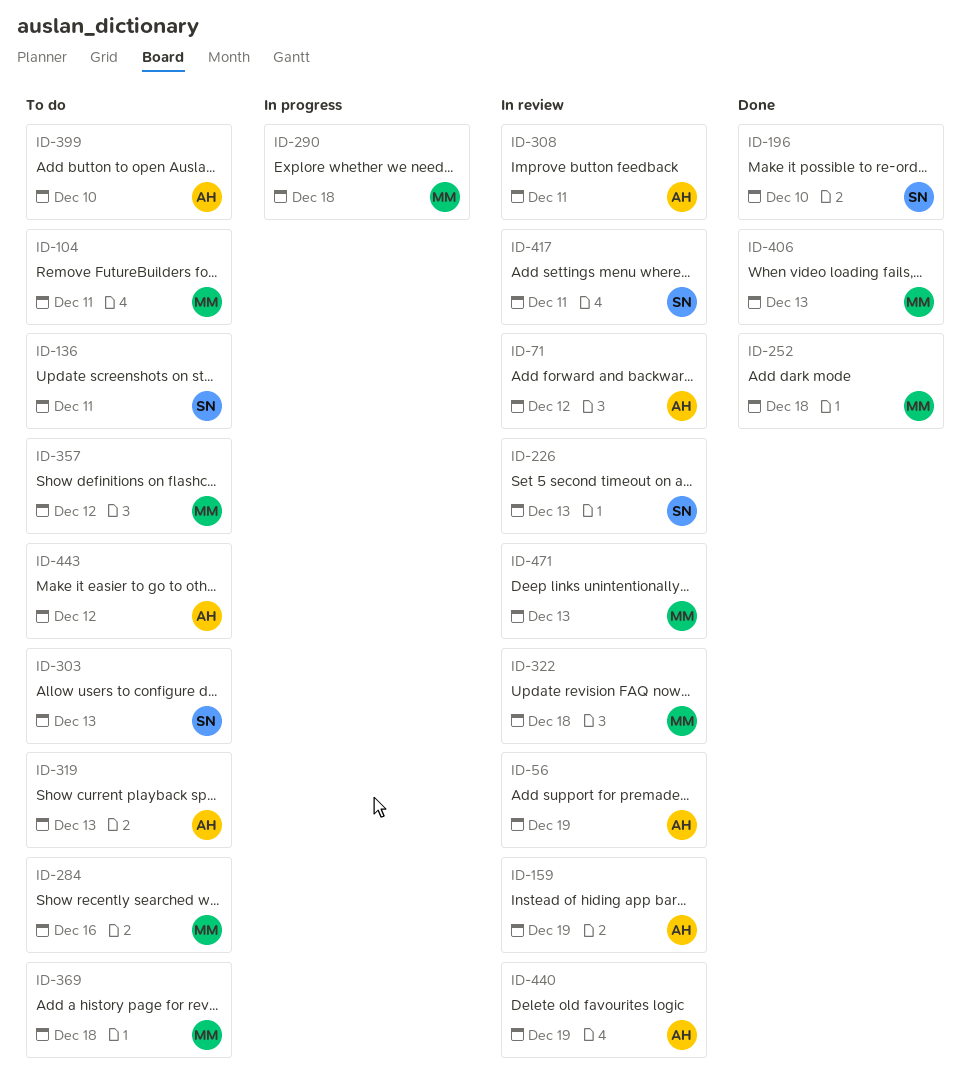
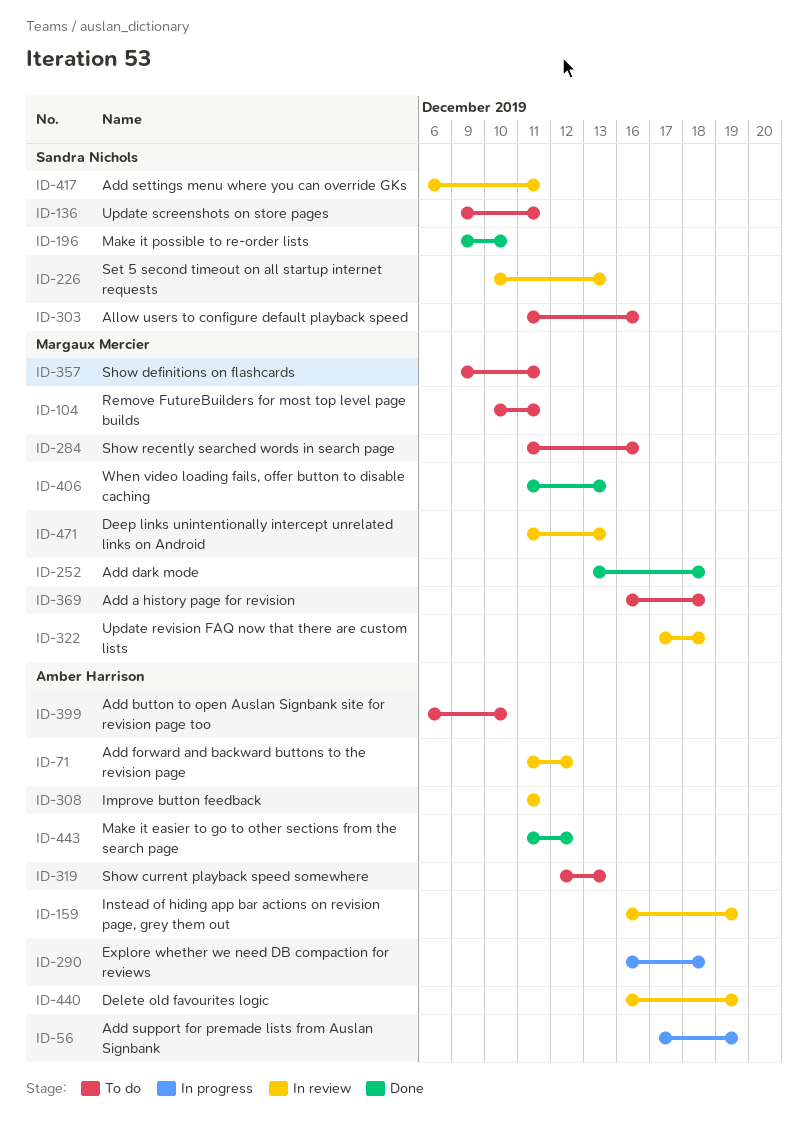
ID-56, status: In review -> In progress
ID-290, owner: Margaux Mercier -> Amber Harrison
ID-303, due: Dec 13 -> Dec 16
ID-357, due: Dec 12 -> Dec 11
ID-443, status: To do -> Done

